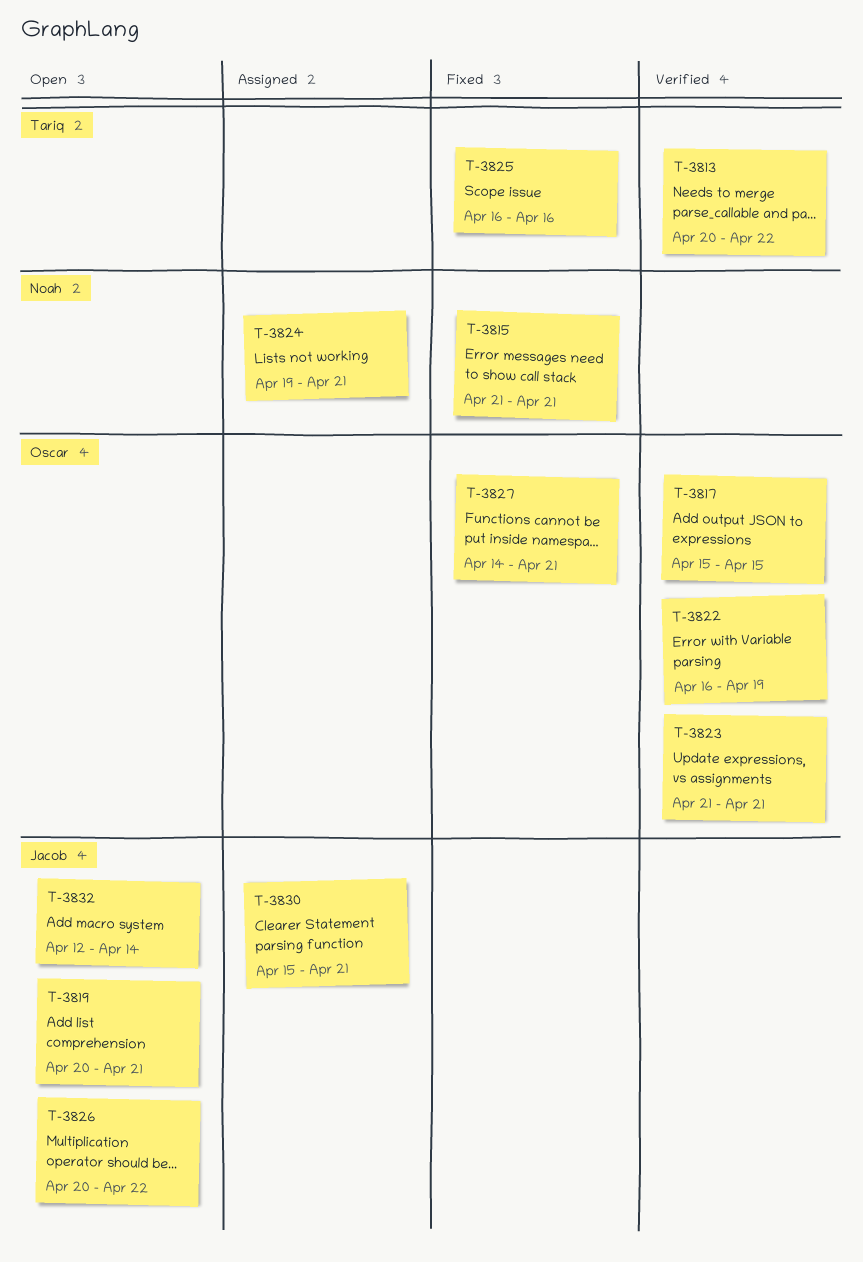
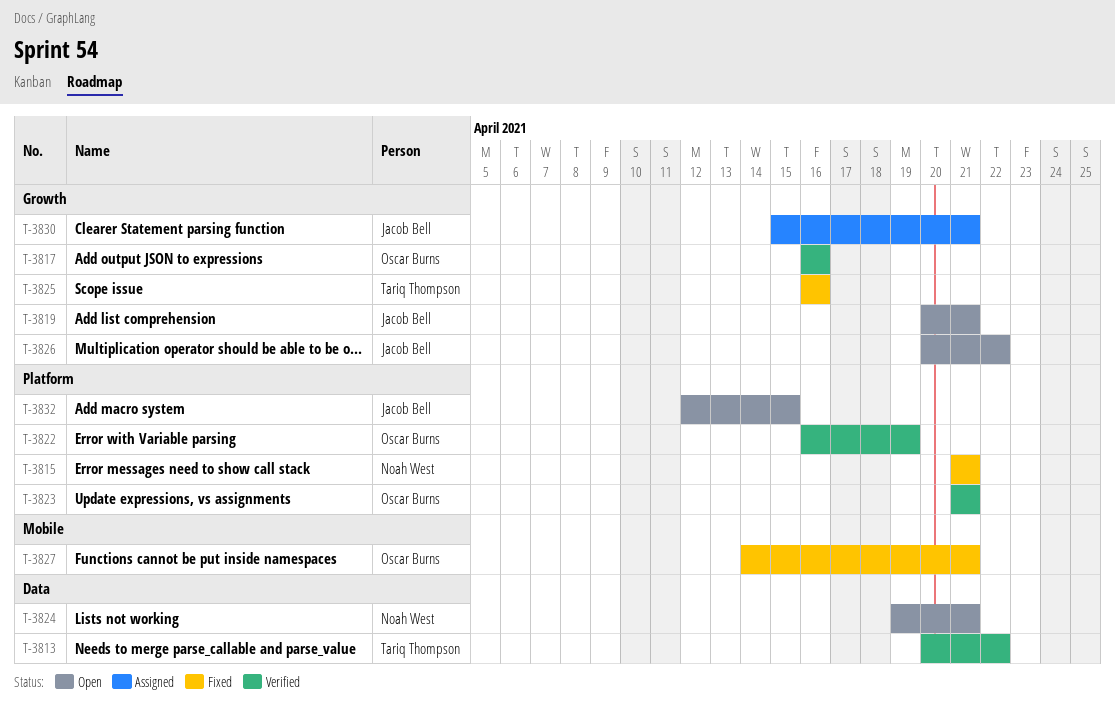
T-3817, start: Apr 15 -> Apr 16
T-3817, due: Apr 15 -> Apr 16
T-3824, status: Assigned -> Open
T-3832, due: Apr 14 -> Apr 15

